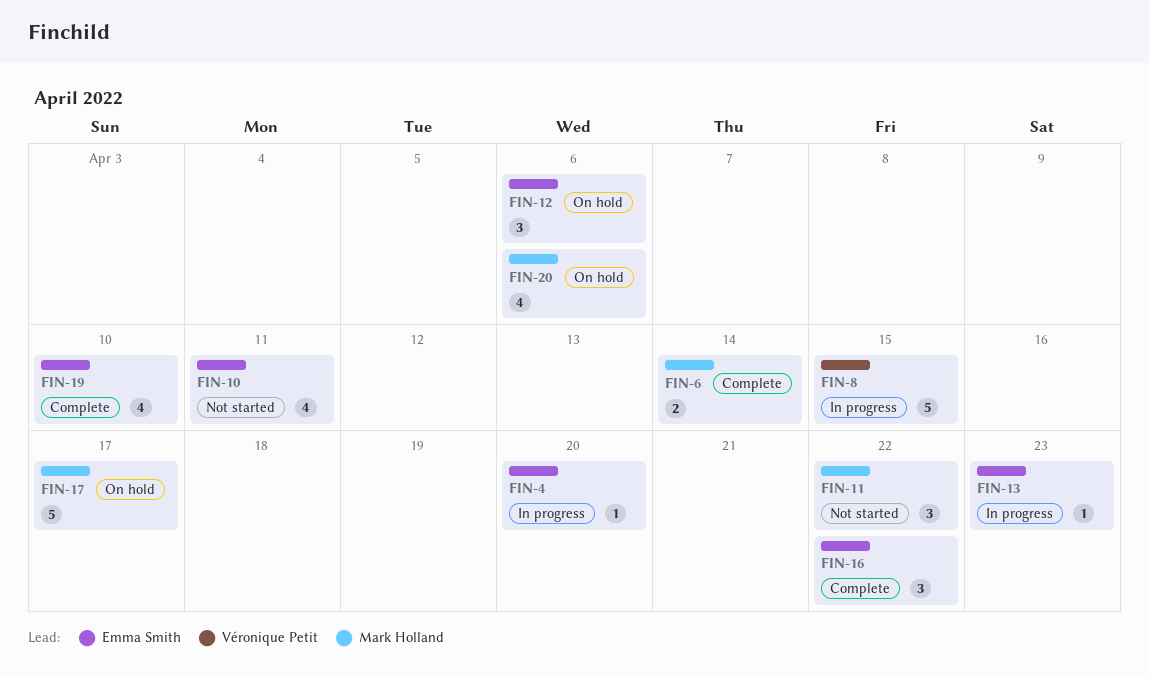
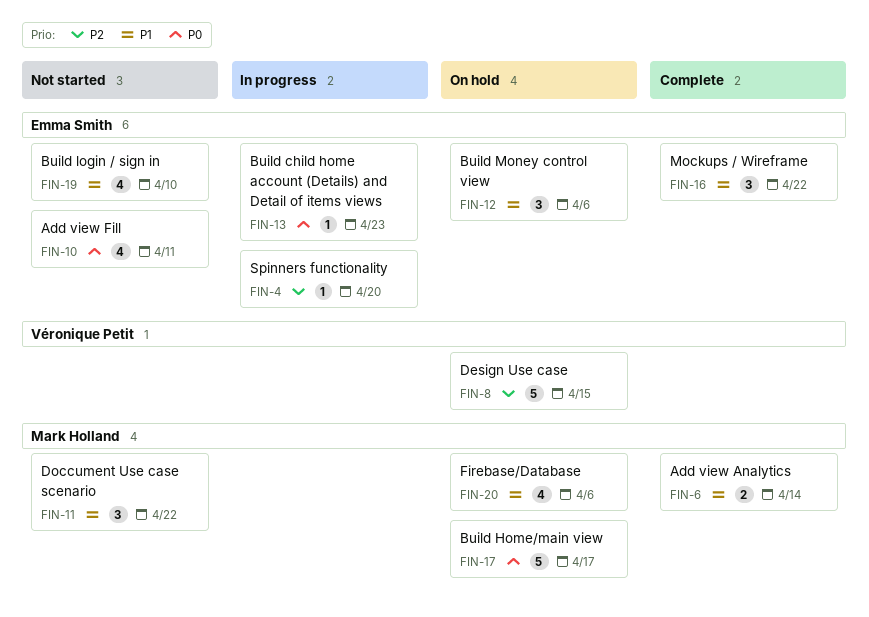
FIN-8, status: In progress -> On hold
FIN-19, status: Complete -> Not started

